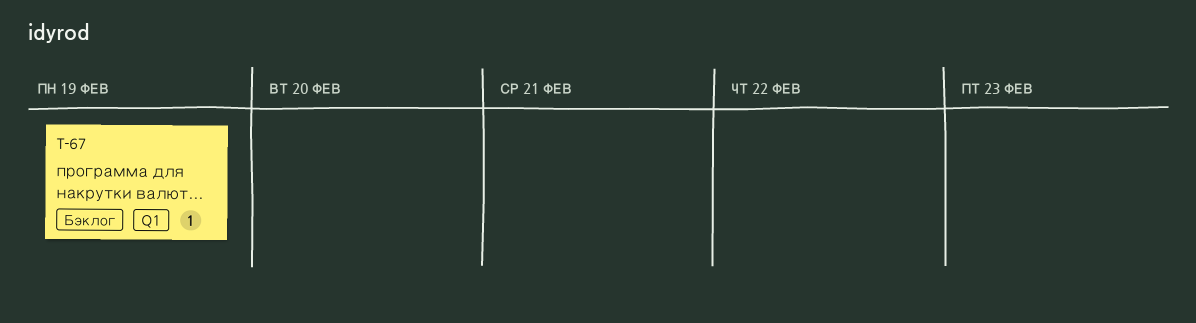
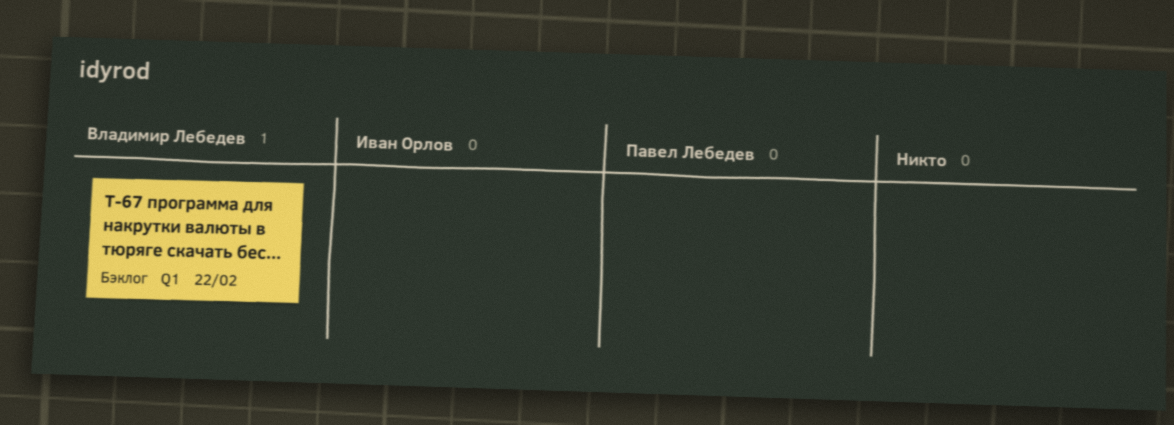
T-67, due: Feb 19 -> Feb 22

